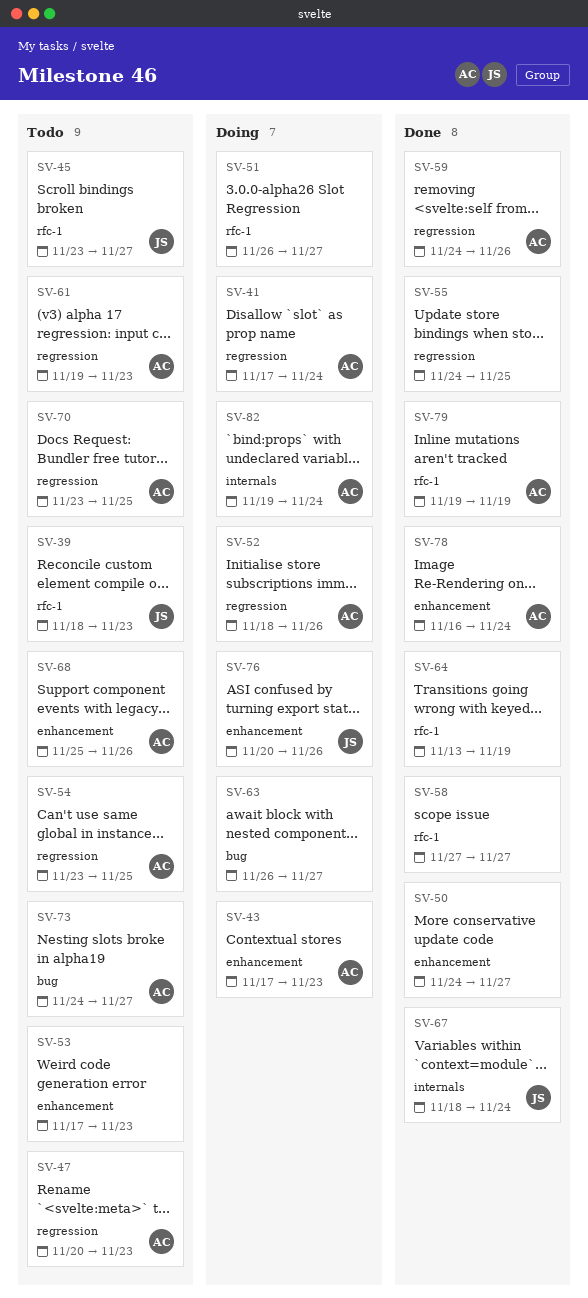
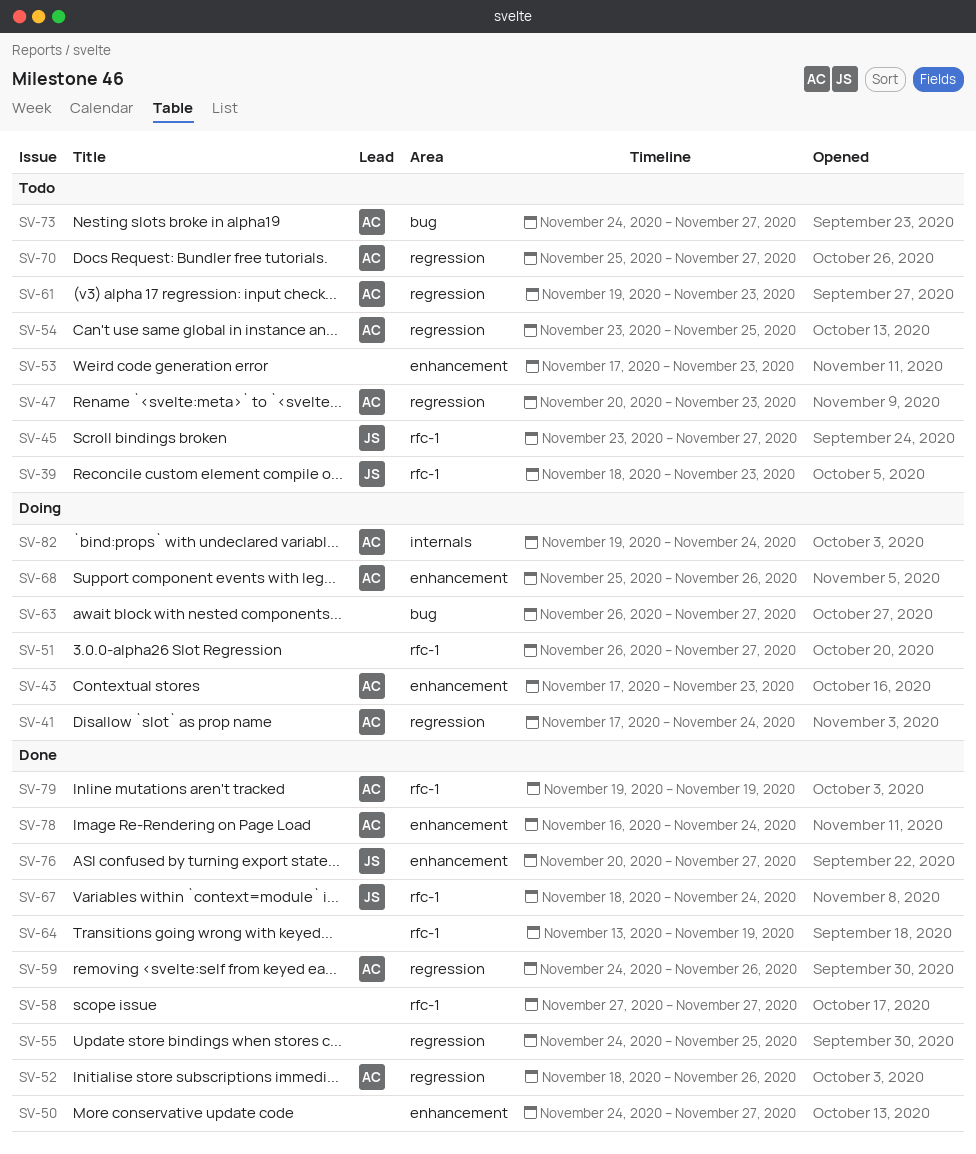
SV-52, status: Doing -> Done
SV-67, label: internals -> rfc-1
SV-68, status: Todo -> Doing
SV-70, start: Nov 23 -> Nov 25
SV-70, due: Nov 25 -> Nov 27
SV-76, status: Doing -> Done
SV-76, due: Nov 26 -> Nov 27

